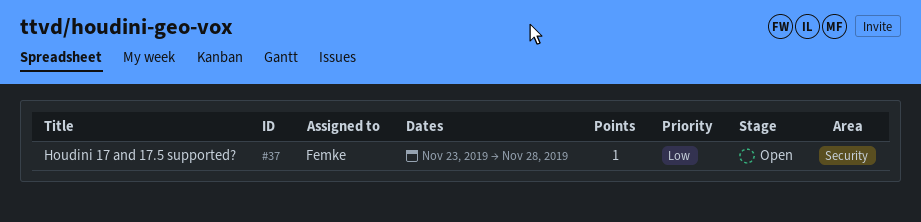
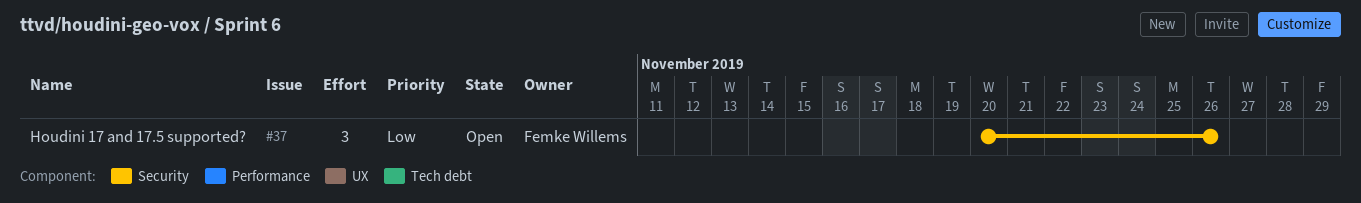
#37, estimate: 1 -> 3
#37, start: Nov 23 -> Nov 20
#37, due: Nov 28 -> Nov 26

